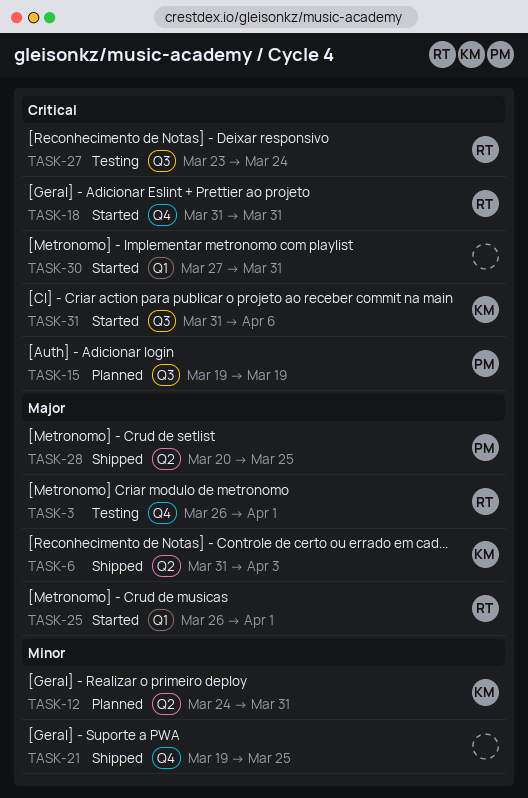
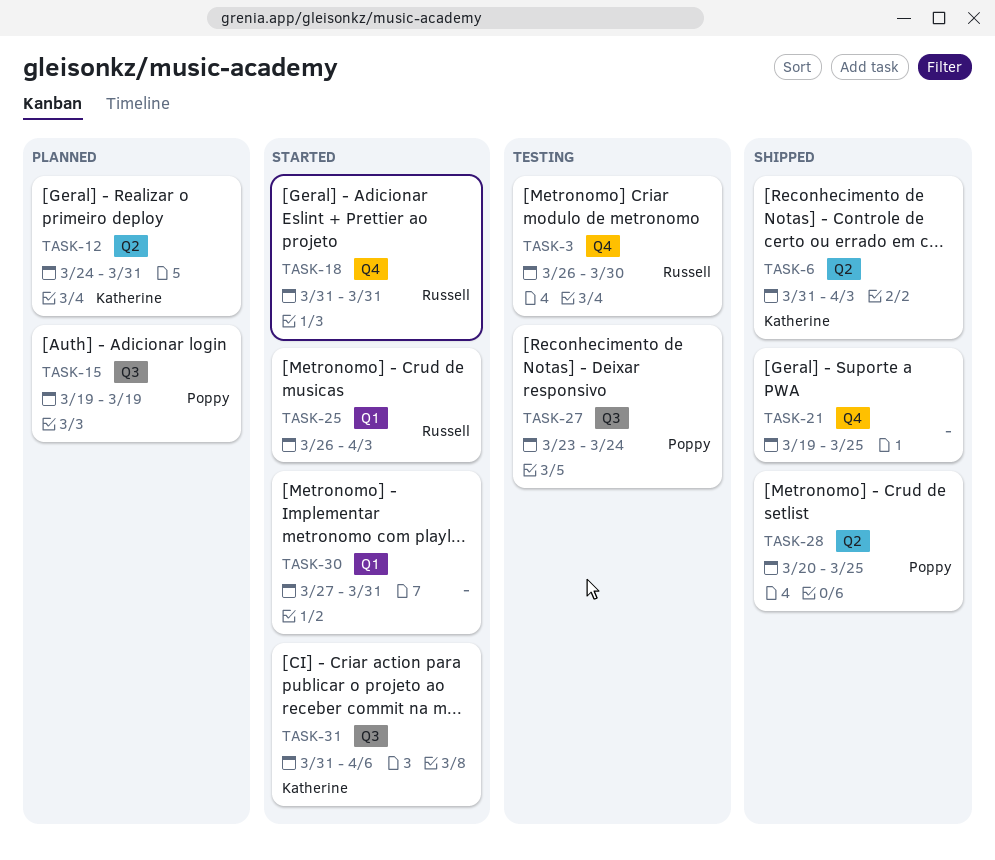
TASK-3, due: Apr 1 -> Mar 30
TASK-25, due: Apr 1 -> Apr 3
TASK-27, owner: Russell -> Poppy

